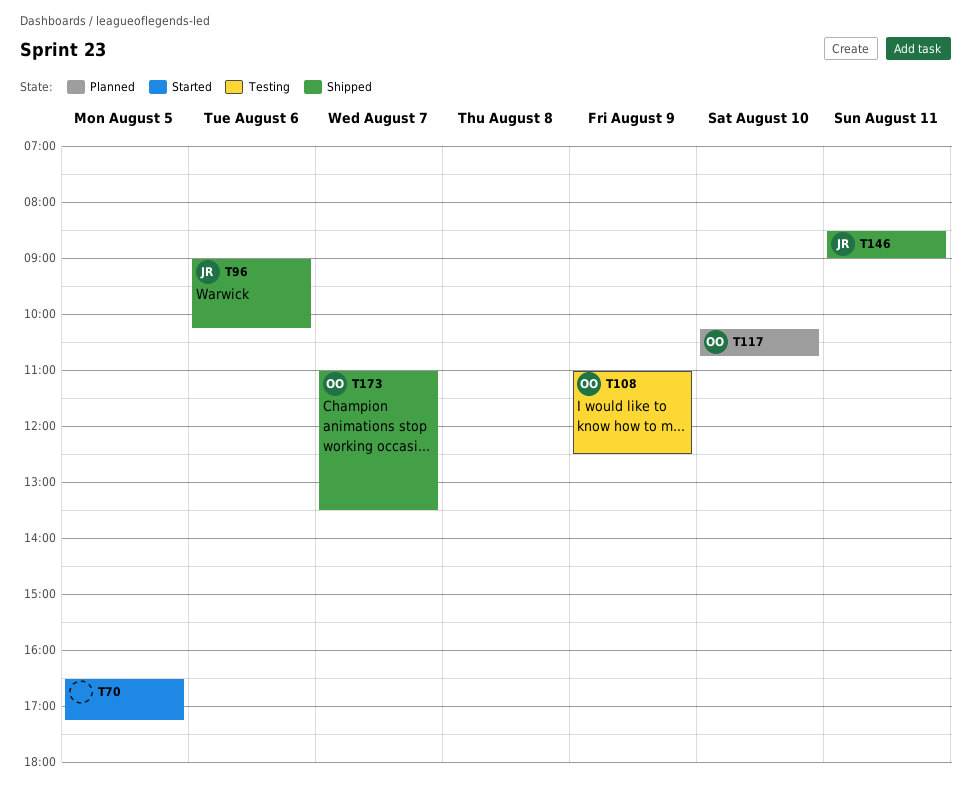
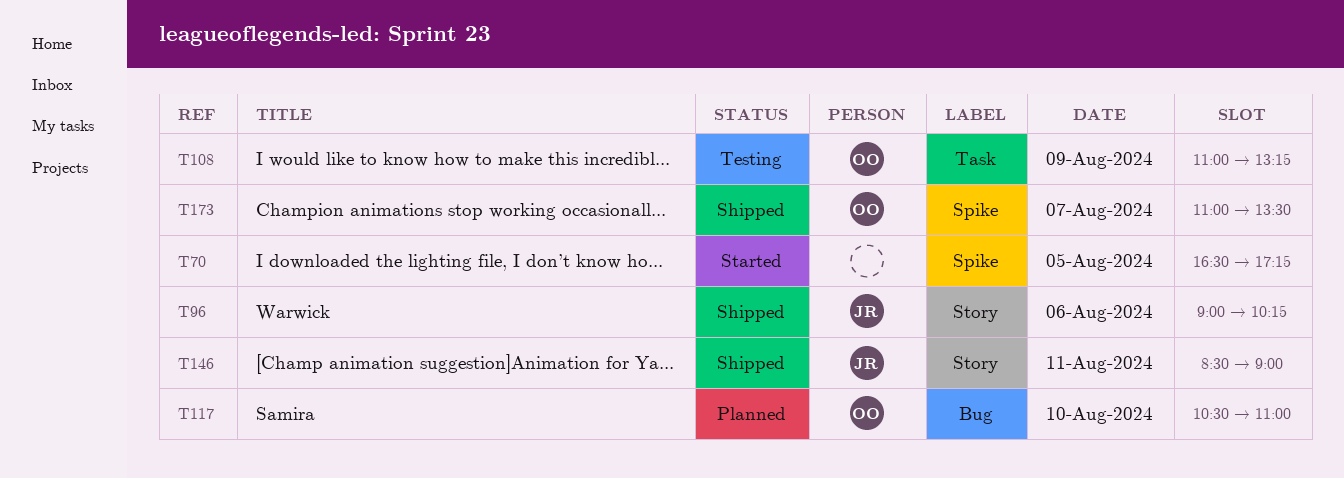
T108, ends: 12:30 -> 13:15
T117, begins: 10:15 -> 10:30
T117, ends: 10:45 -> 11:00

